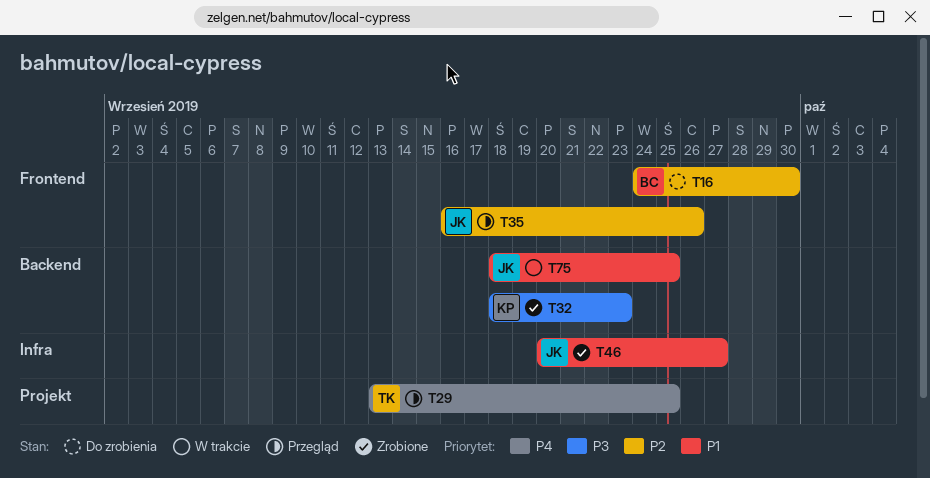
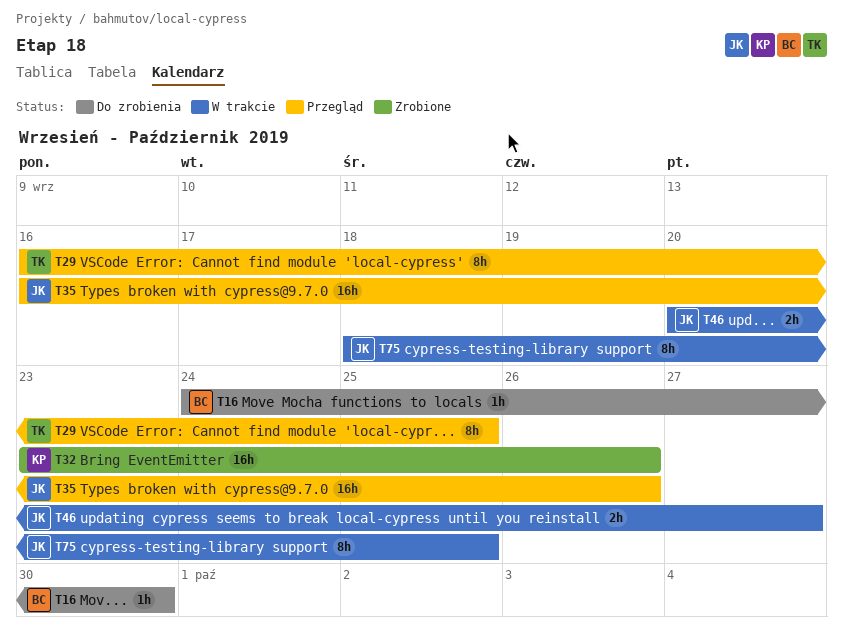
T29, start: Sep 13 -> Sep 16
T32, start: Sep 18 -> Sep 23
T32, due: Sep 23 -> Sep 26
T46, status: Zrobione -> W trakcie

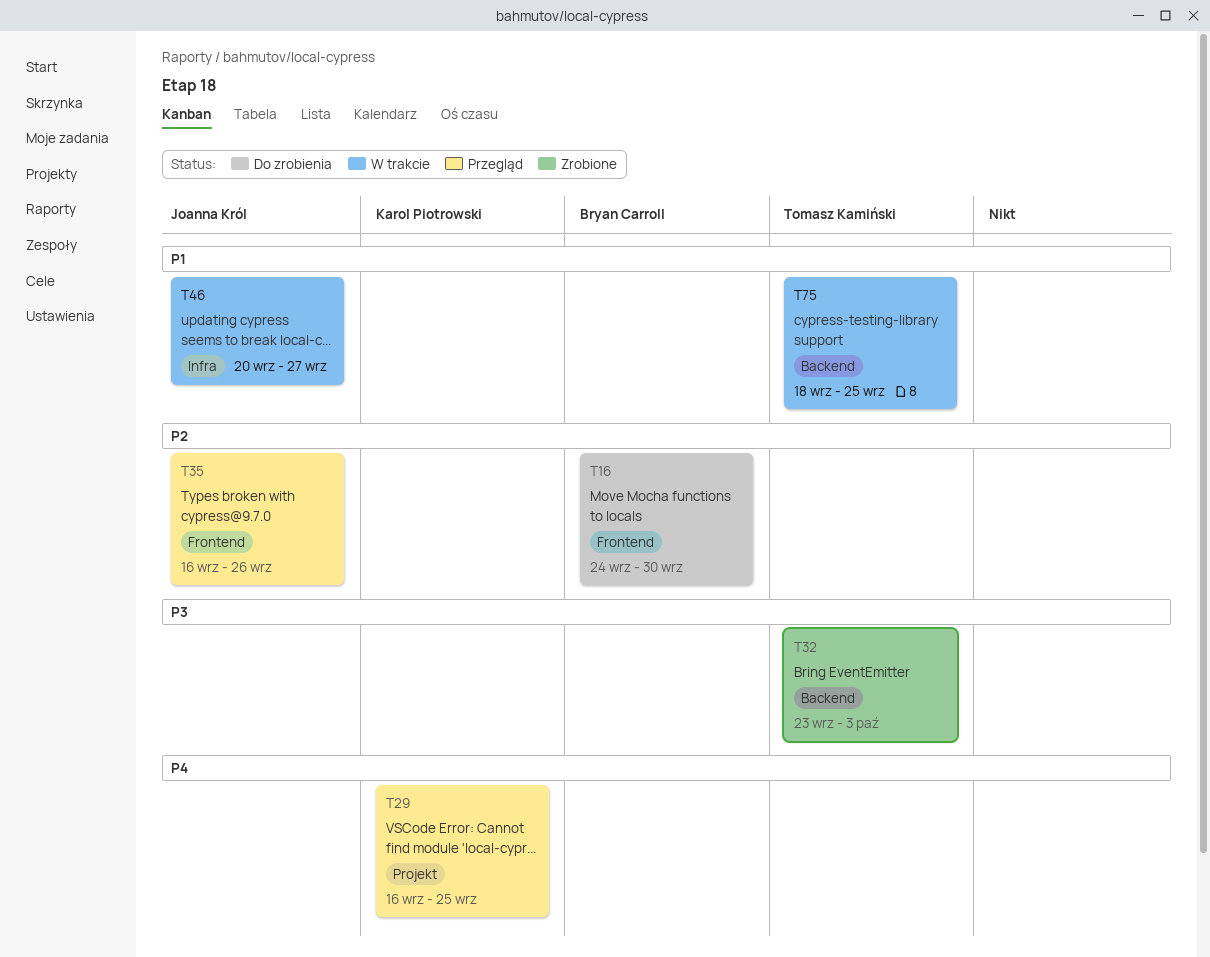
T29, owner: Tomasz Kamiński -> Karol Piotrowski
T32, owner: Karol Piotrowski -> Tomasz Kamiński
T32, due: Sep 26 -> Oct 3
T75, owner: Joanna Król -> Tomasz Kamiński

